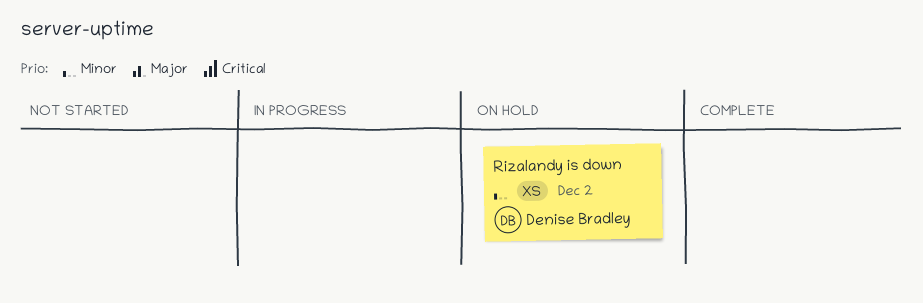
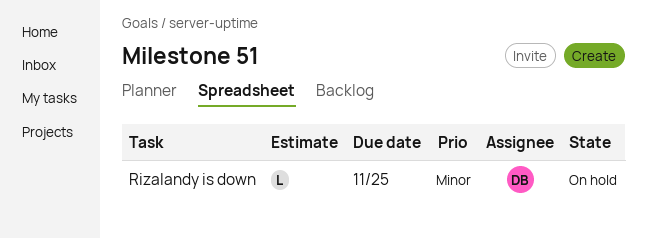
Rizalandy is down, estimate: XS -> L
Rizalandy is down, due: Dec 2 -> Nov 25

